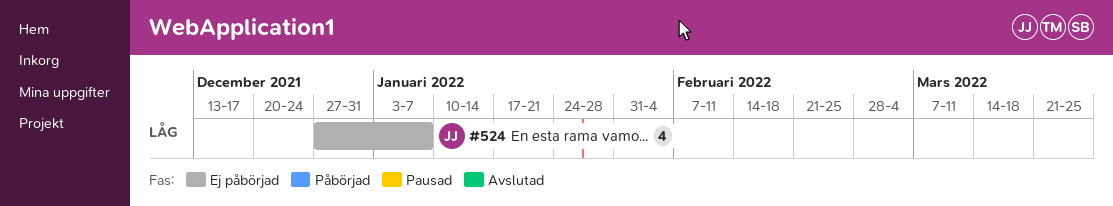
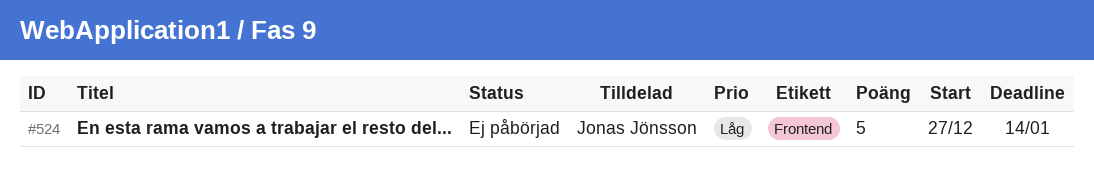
#524, estimate: 4 -> 5
#524, due: Jan 7 -> Jan 14

